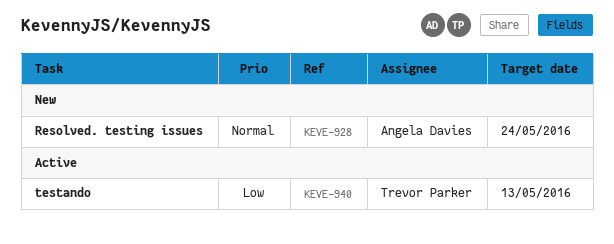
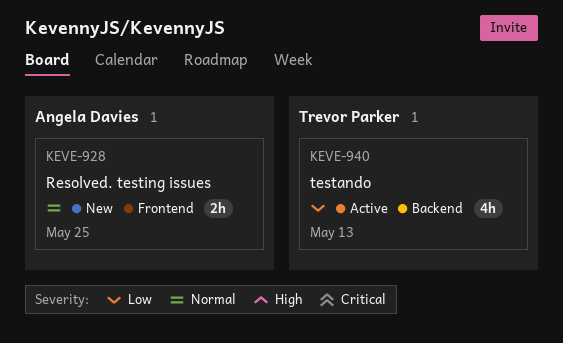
KEVE-928, due: May 24 -> May 25

